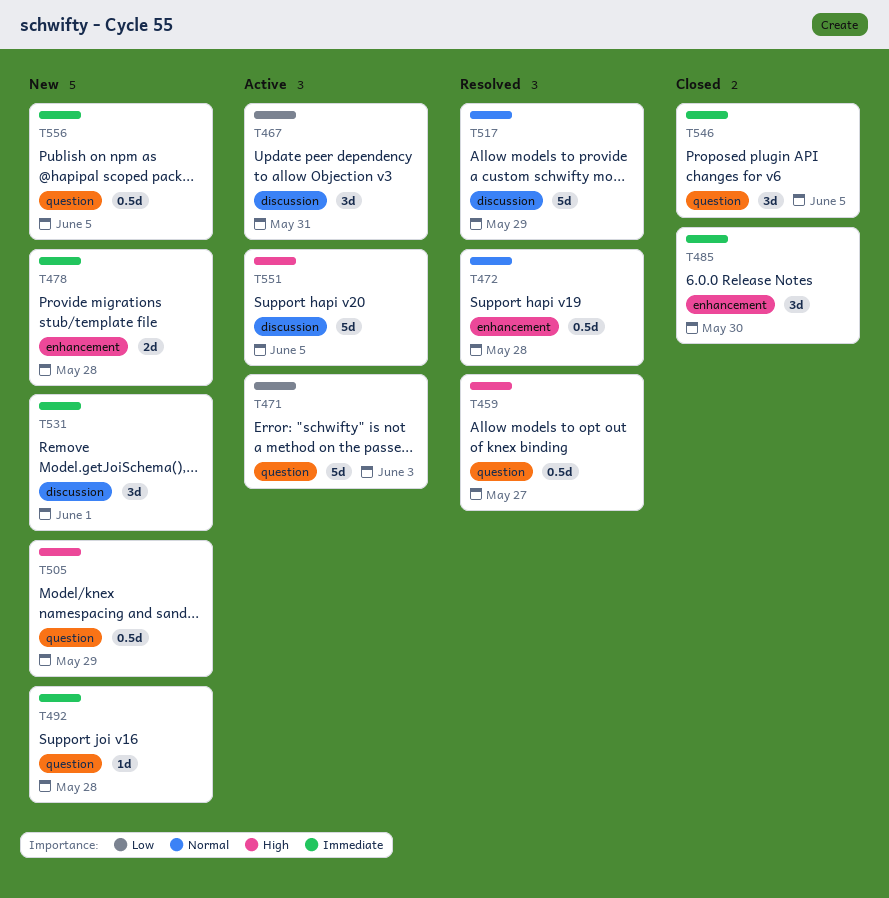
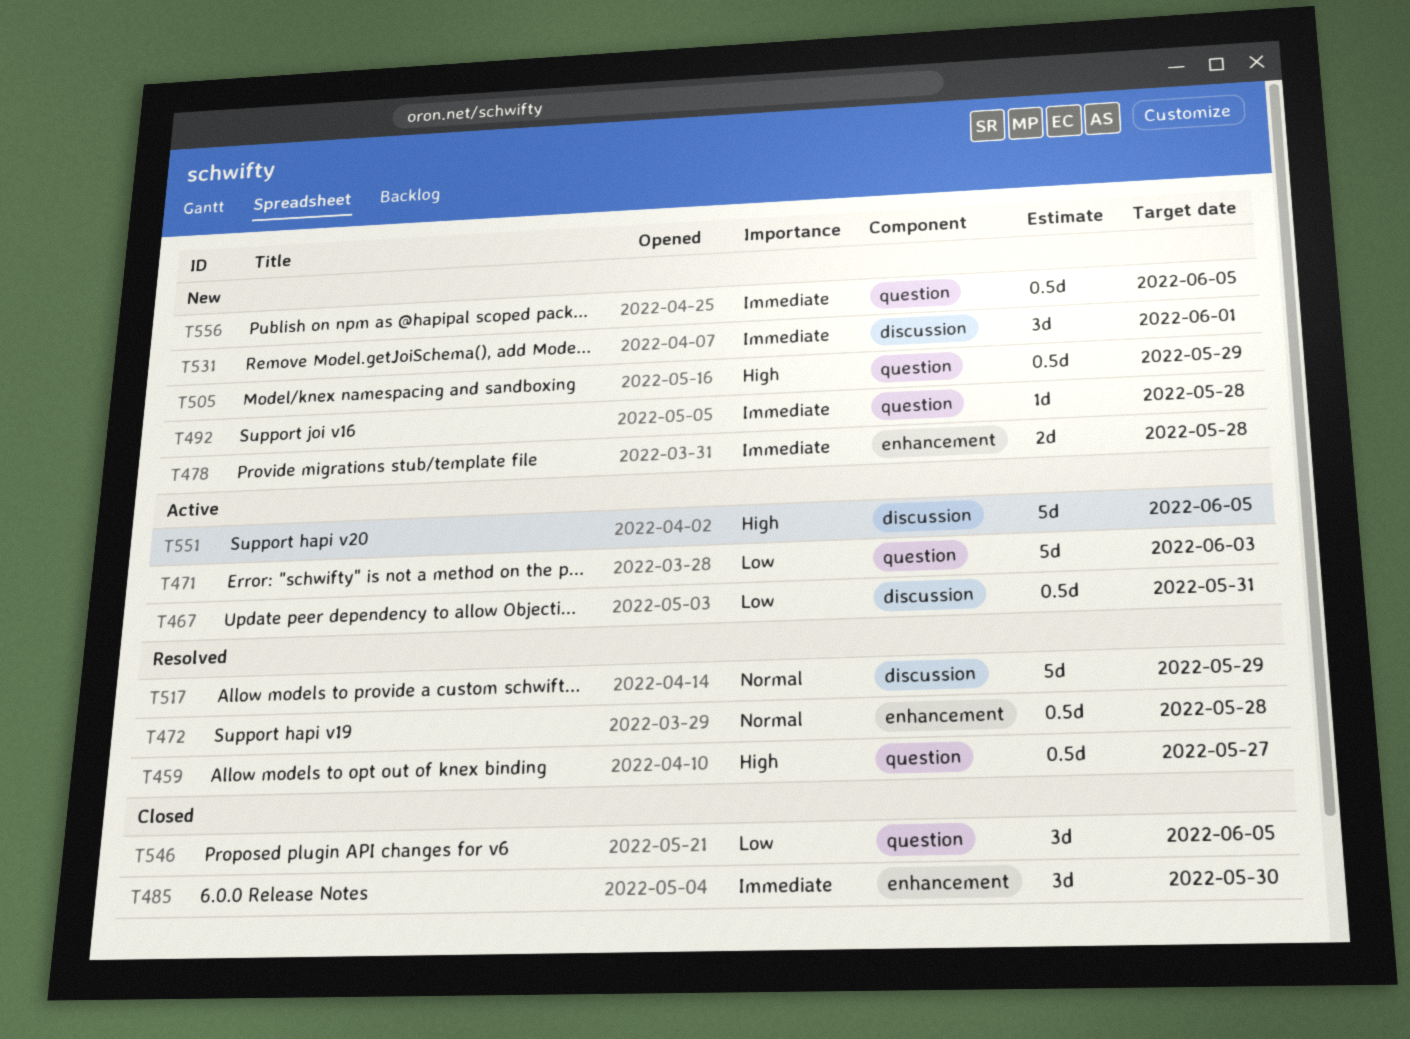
T467, estimate: 3d -> 0.5d
T546, priority: Immediate -> Low

